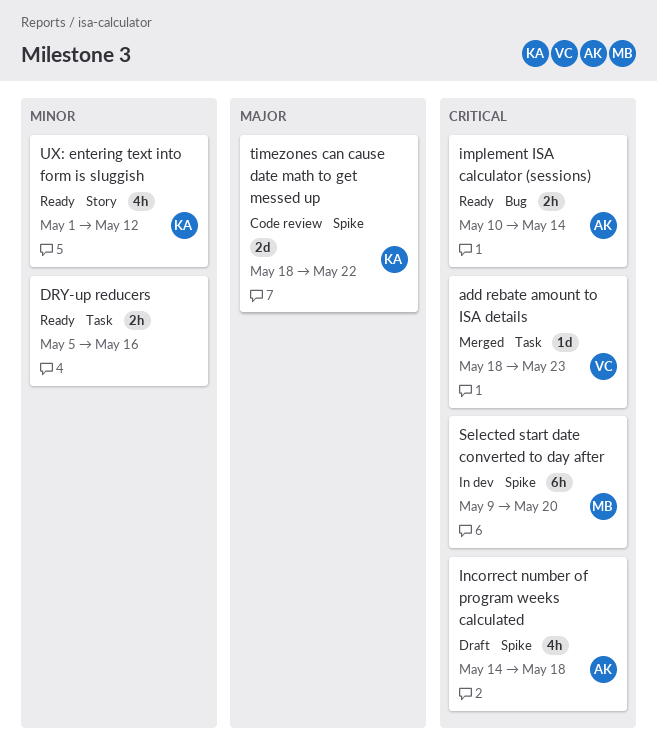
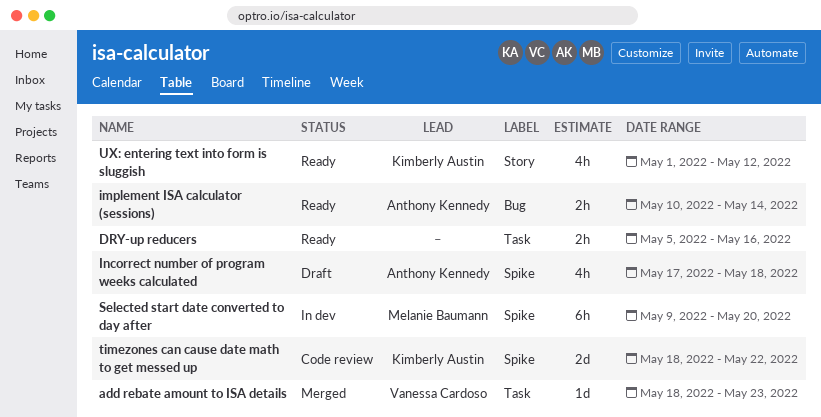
Incorrect number of program weeks calculated, start: May 14 -> May 17

